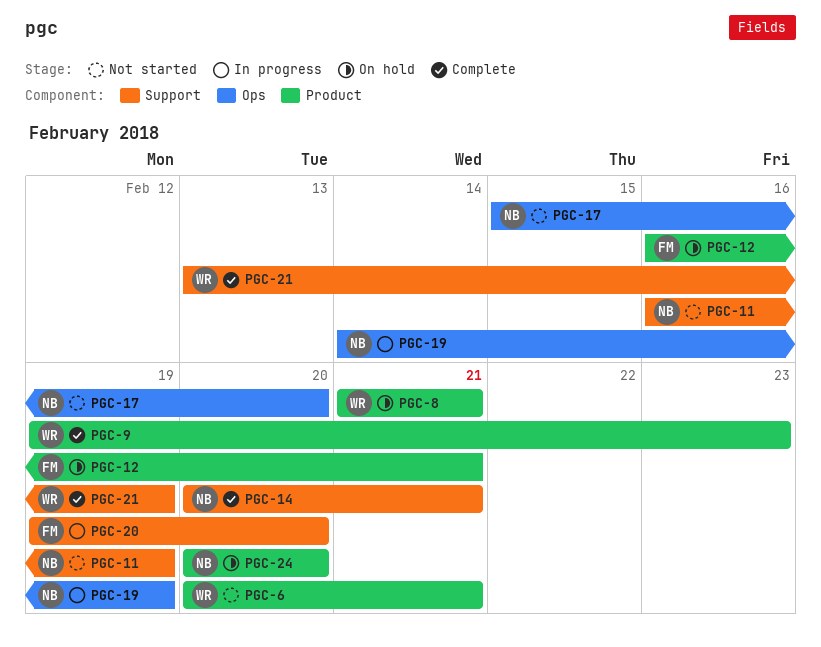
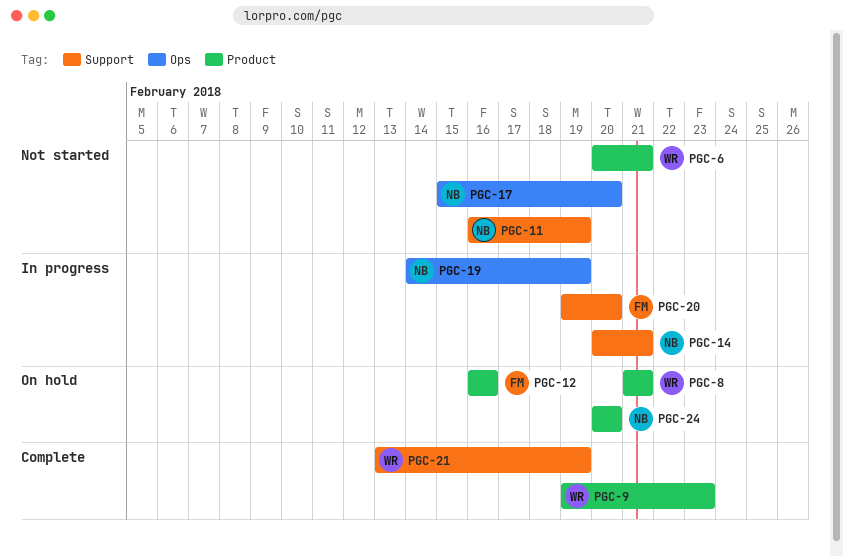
PGC-12, due: Feb 21 -> Feb 16
PGC-14, status: Complete -> In progress

